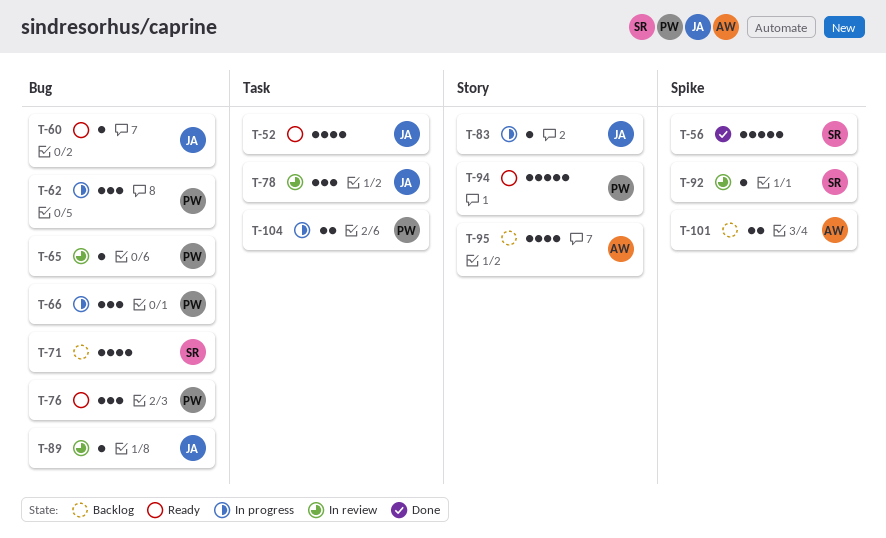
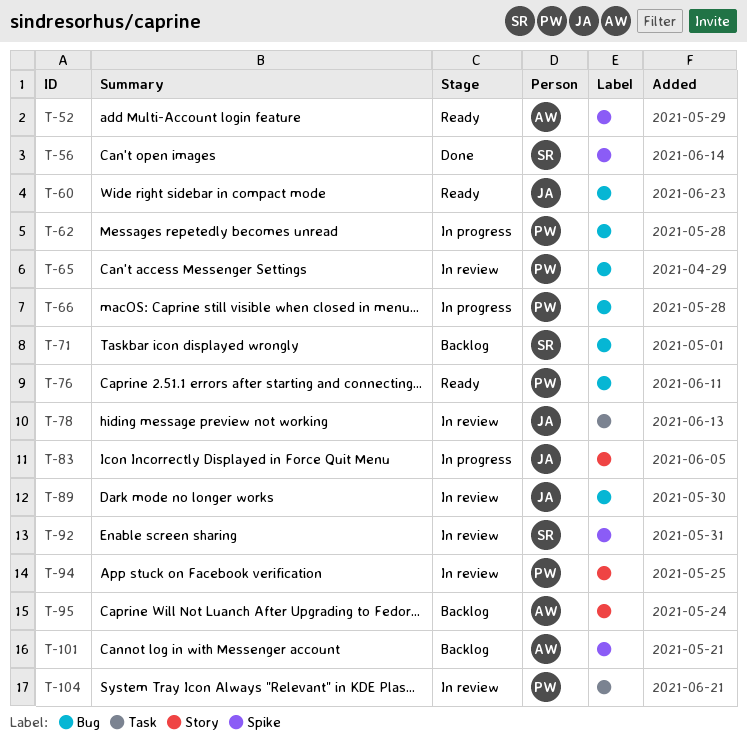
T-52, owner: JA -> AW
T-52, label: Task -> Spike
T-94, status: Ready -> In review
T-104, status: In progress -> In review

